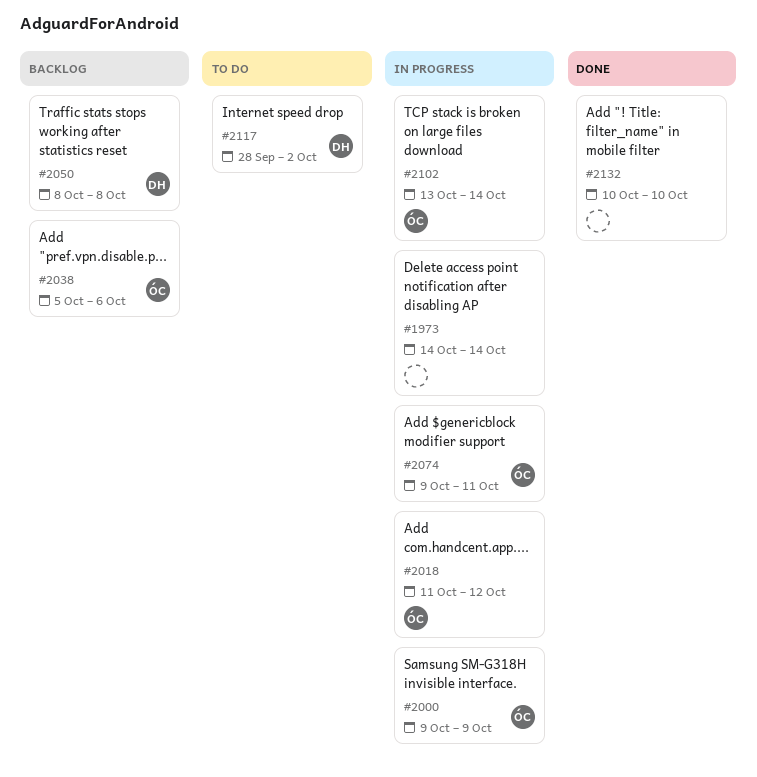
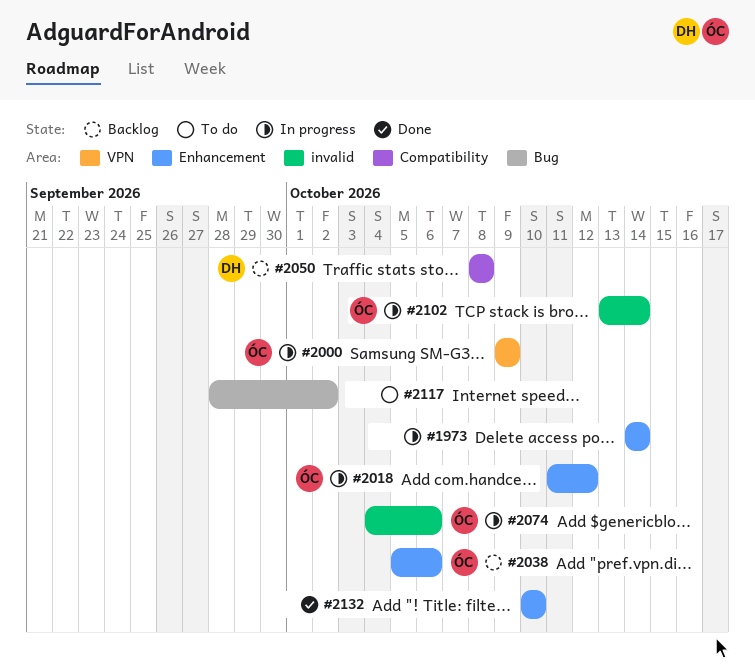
#2074, start: Oct 9 -> Oct 4
#2074, due: Oct 11 -> Oct 6
#2117, owner: DH -> none

